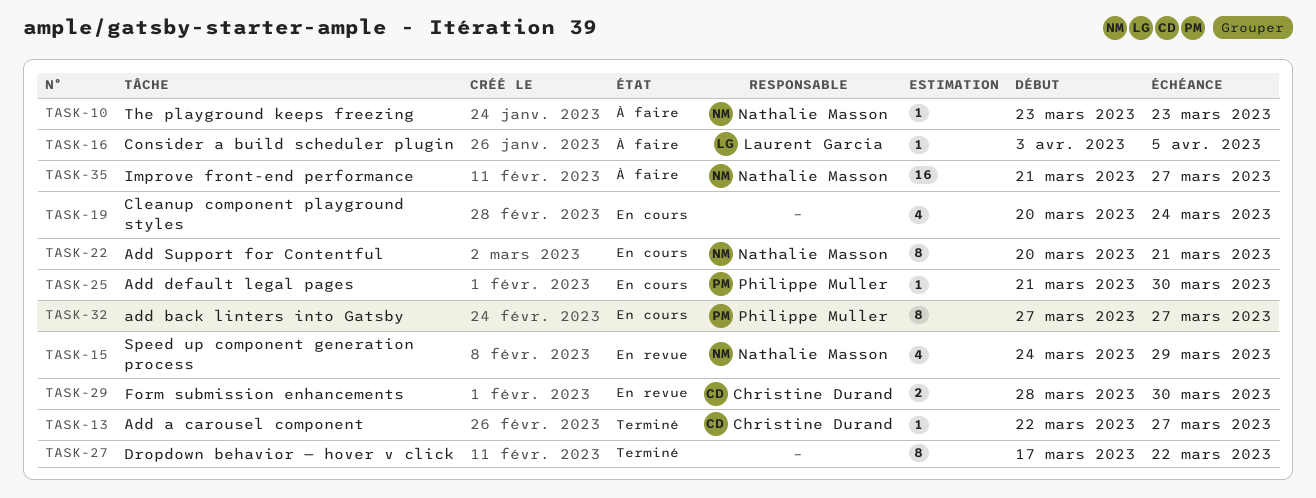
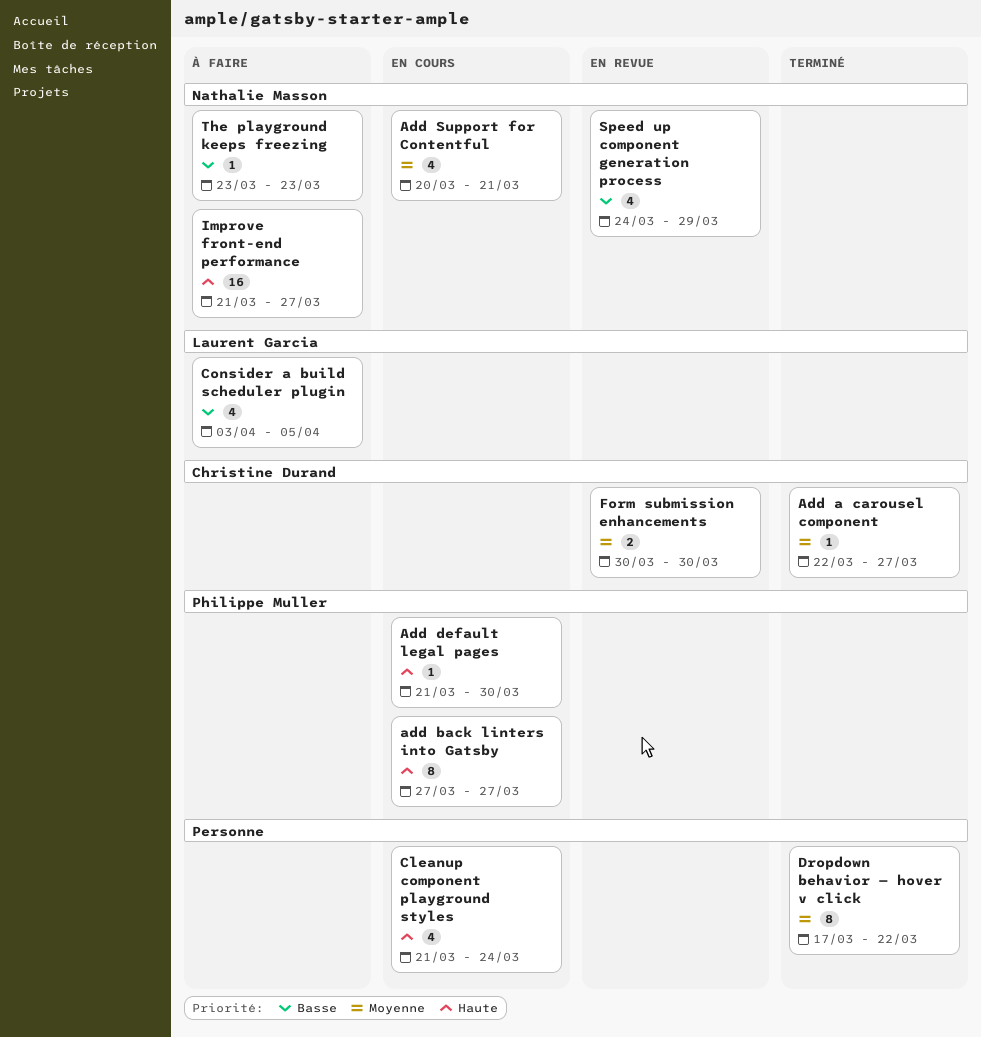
Add Support for Contentful, estimate: 8 -> 4
Cleanup component playground styles, start: Mar 20 -> Mar 21
Consider a build scheduler plugin, estimate: 1 -> 4
Form submission enhancements, start: Mar 28 -> Mar 30

